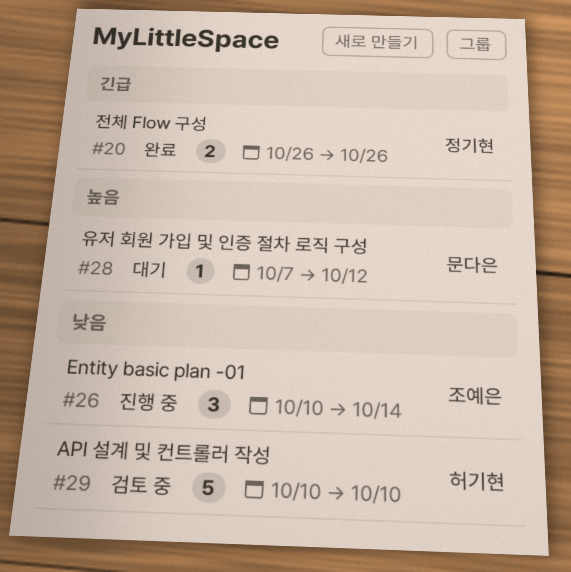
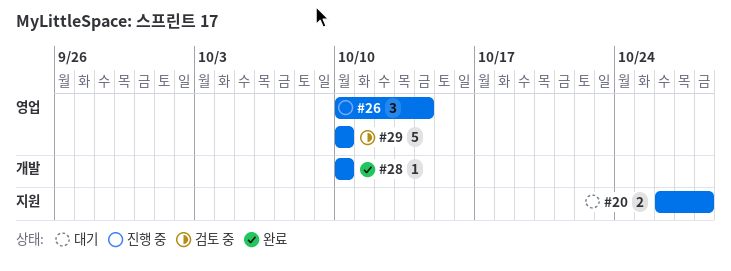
#20, status: 완료 -> 대기
#20, due: Oct 26 -> Oct 28
#28, status: 대기 -> 완료
#28, start: Oct 7 -> Oct 10
#28, due: Oct 12 -> Oct 10

